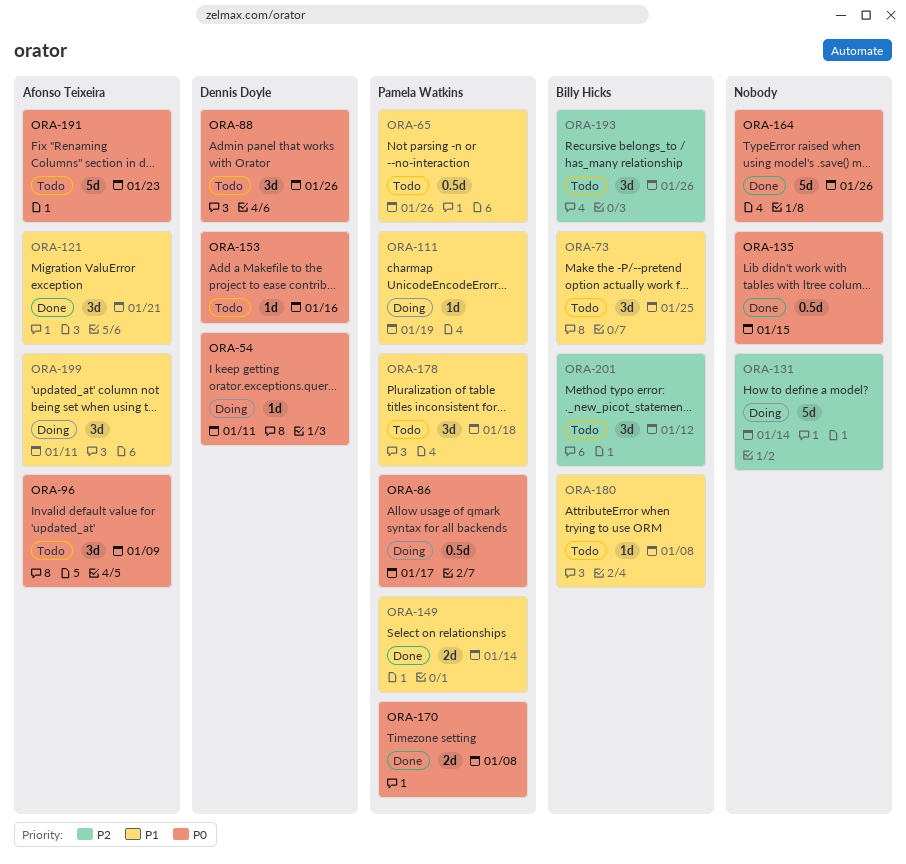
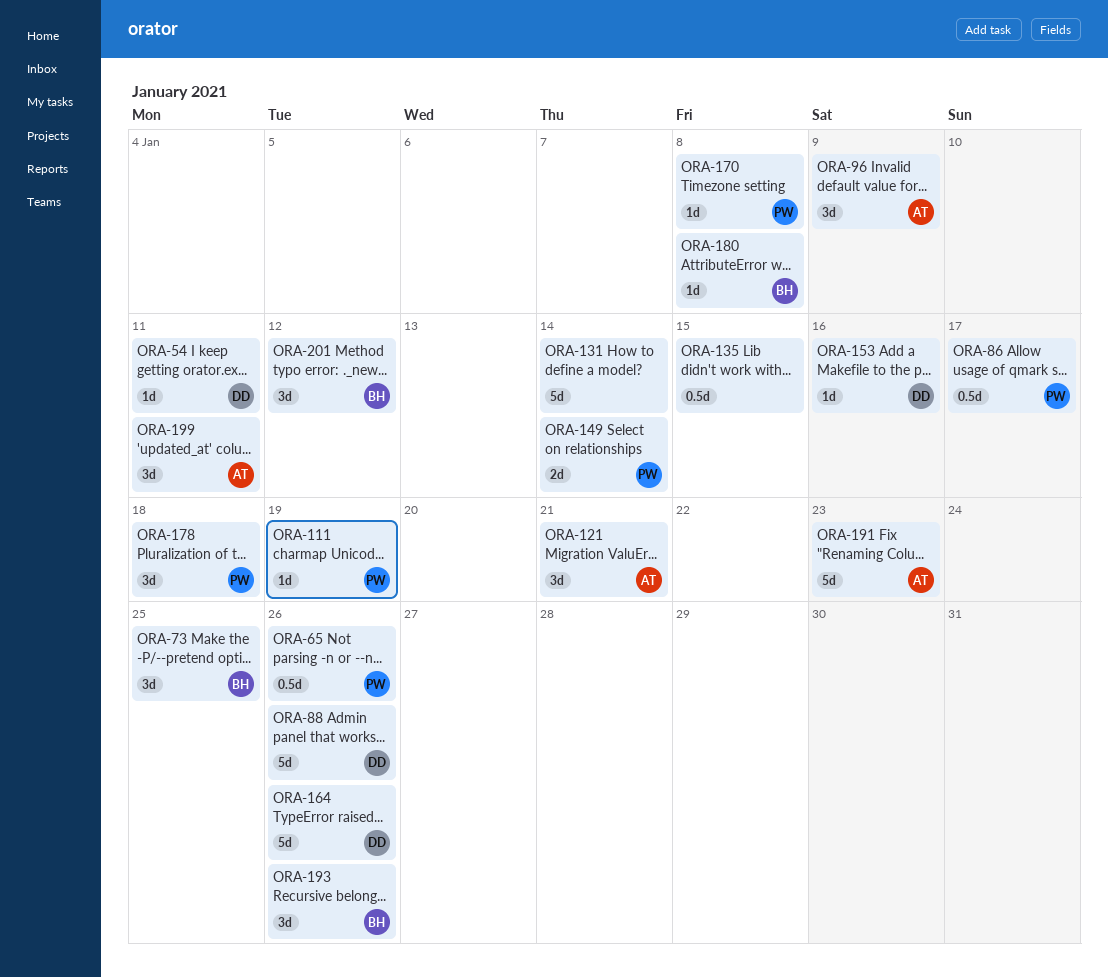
ORA-88, estimate: 3d -> 5d
ORA-164, owner: none -> Dennis Doyle
ORA-170, estimate: 2d -> 1d

